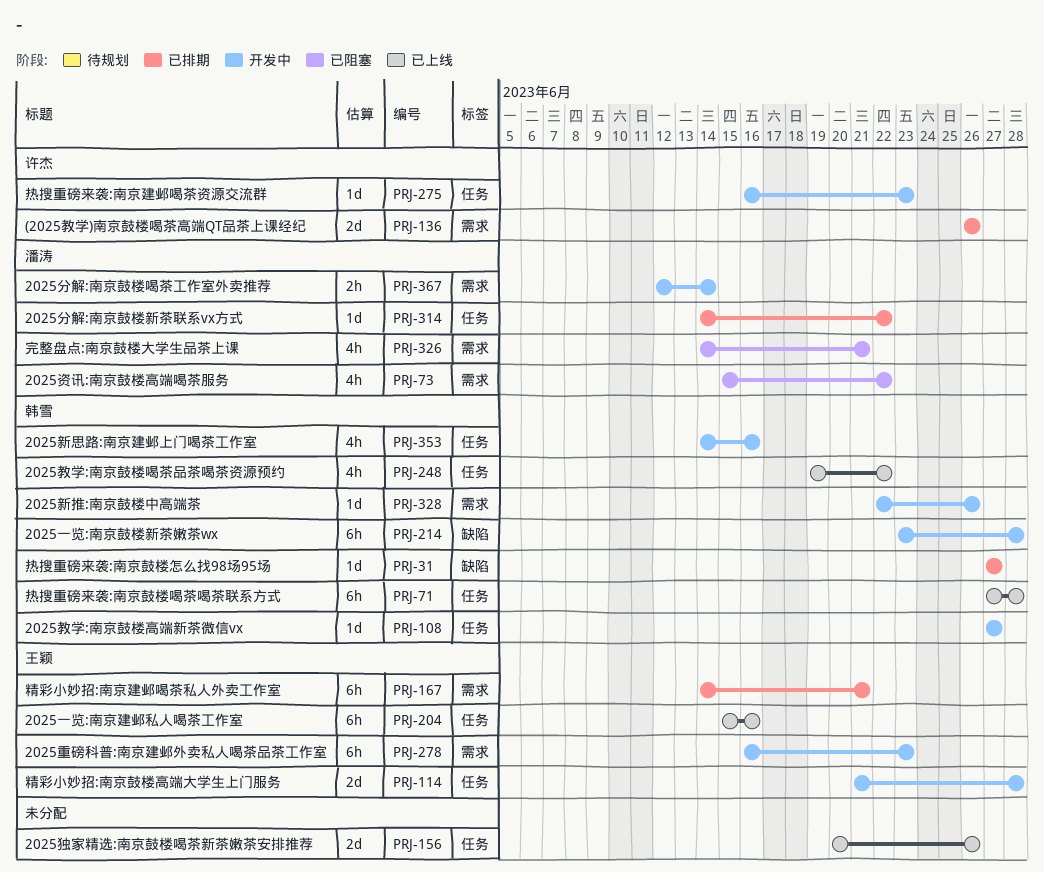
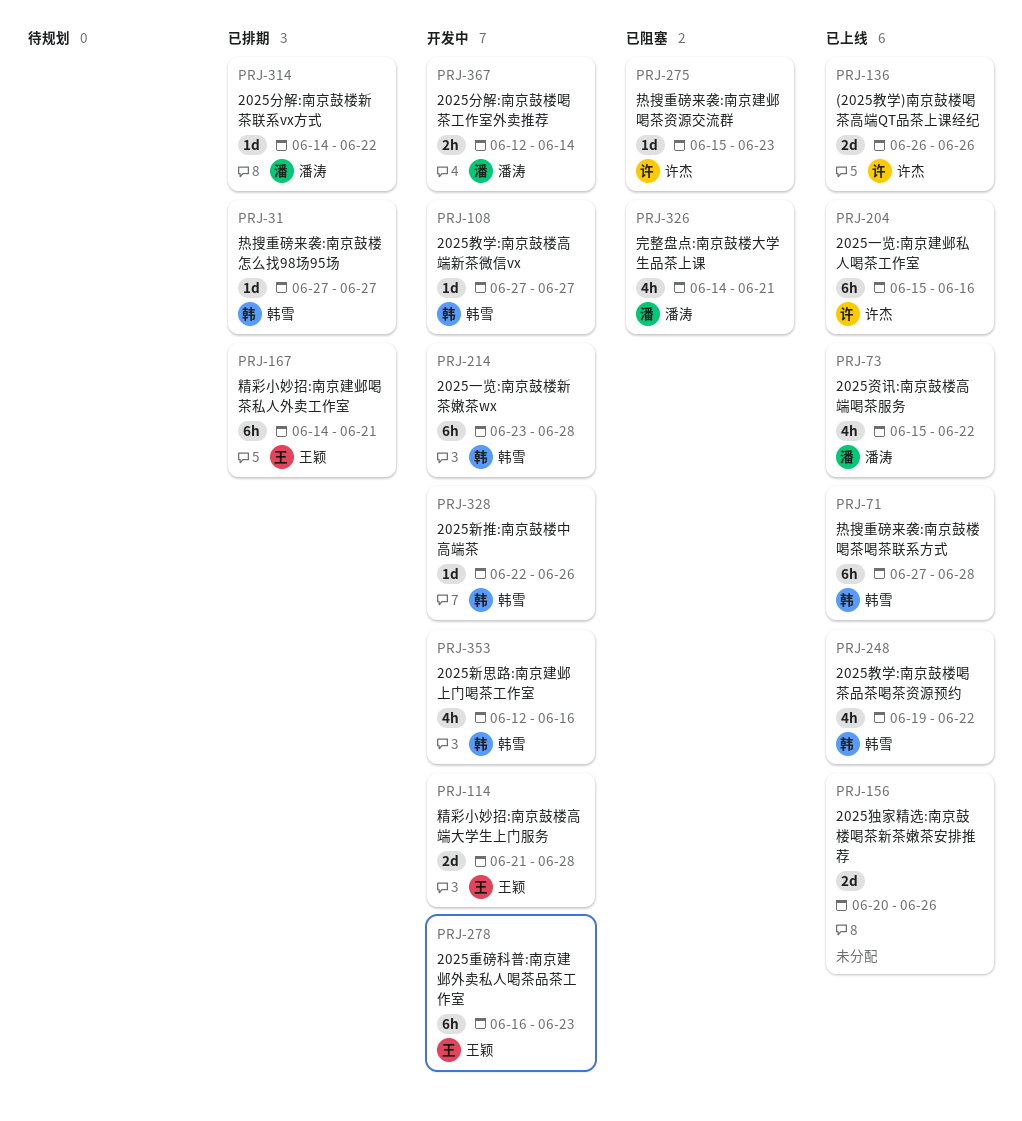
PRJ-73, status: 已阻塞 -> 已上线
PRJ-136, status: 已排期 -> 已上线
PRJ-204, owner: 王颖 -> 许杰
PRJ-275, status: 开发中 -> 已阻塞
PRJ-275, start: Jun 16 -> Jun 15
PRJ-353, start: Jun 14 -> Jun 12

